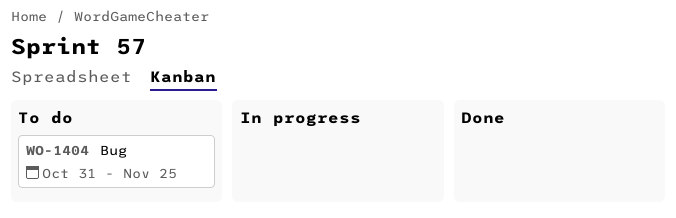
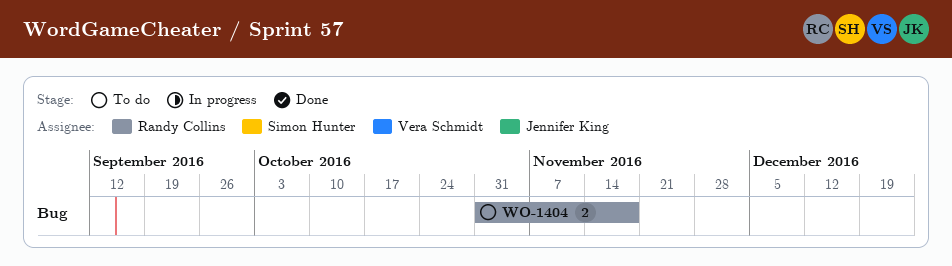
WO-1404, due: Nov 25 -> Nov 18

